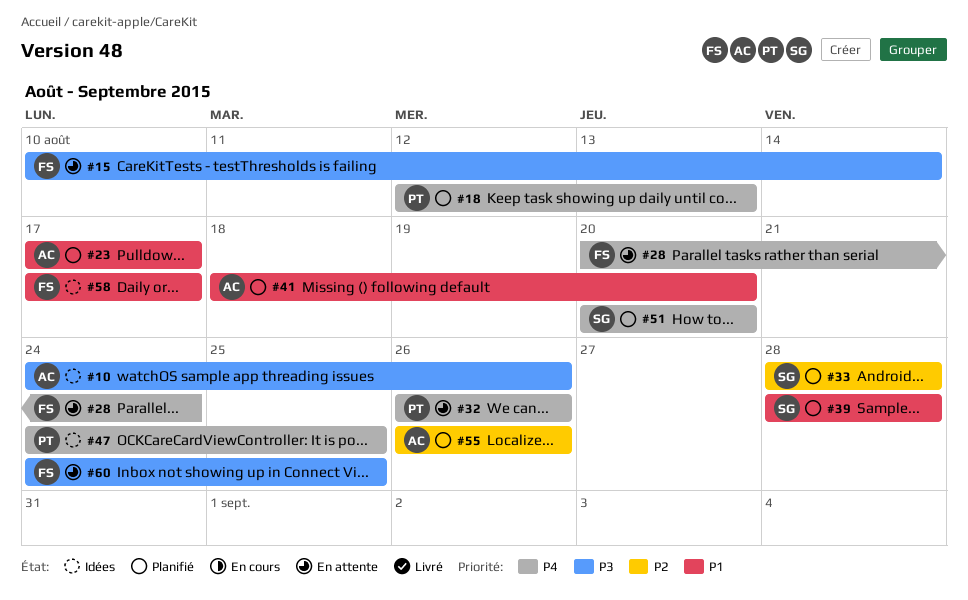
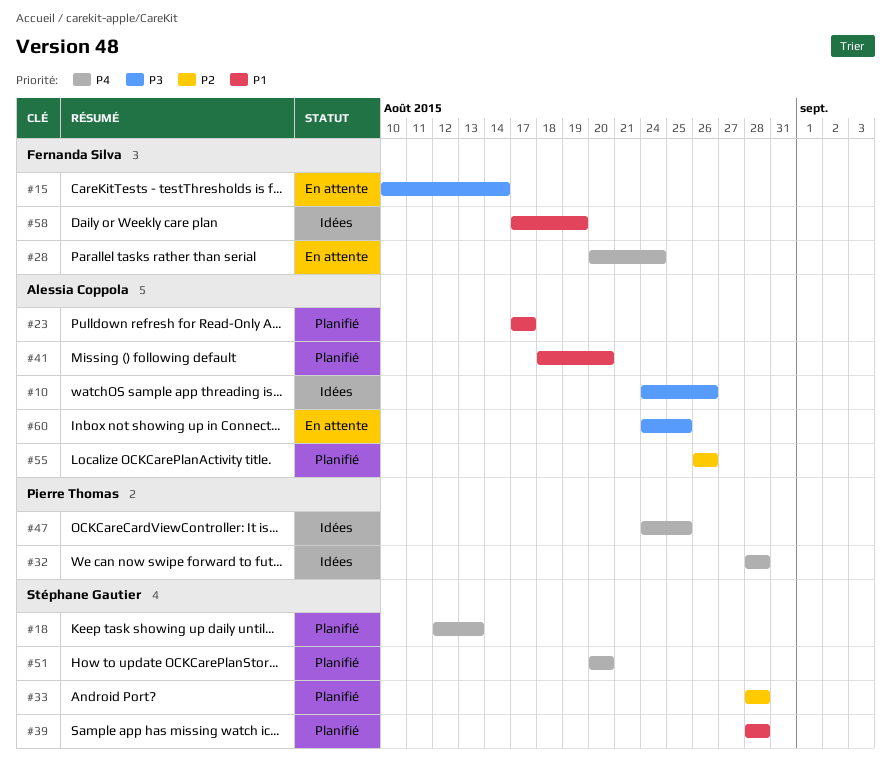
#18, owner: Pierre Thomas -> Stéphane Gautier
#32, status: En attente -> Idées
#32, start: Aug 26 -> Aug 28
#32, due: Aug 26 -> Aug 28
#58, due: Aug 17 -> Aug 19
#60, owner: Fernanda Silva -> Alessia Coppola

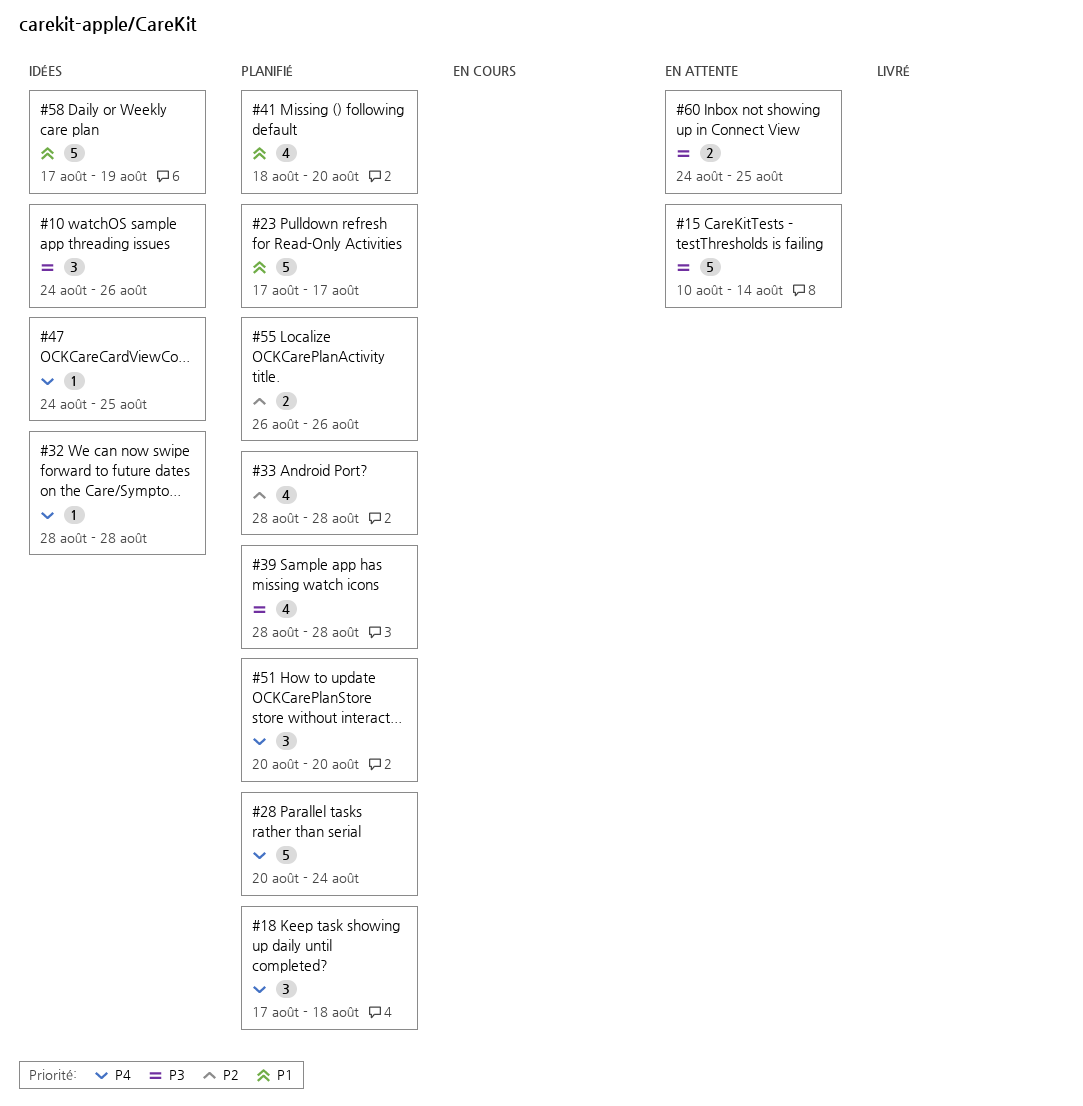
#18, start: Aug 12 -> Aug 17
#18, due: Aug 13 -> Aug 18
#28, status: En attente -> Planifié
#39, priority: P1 -> P3

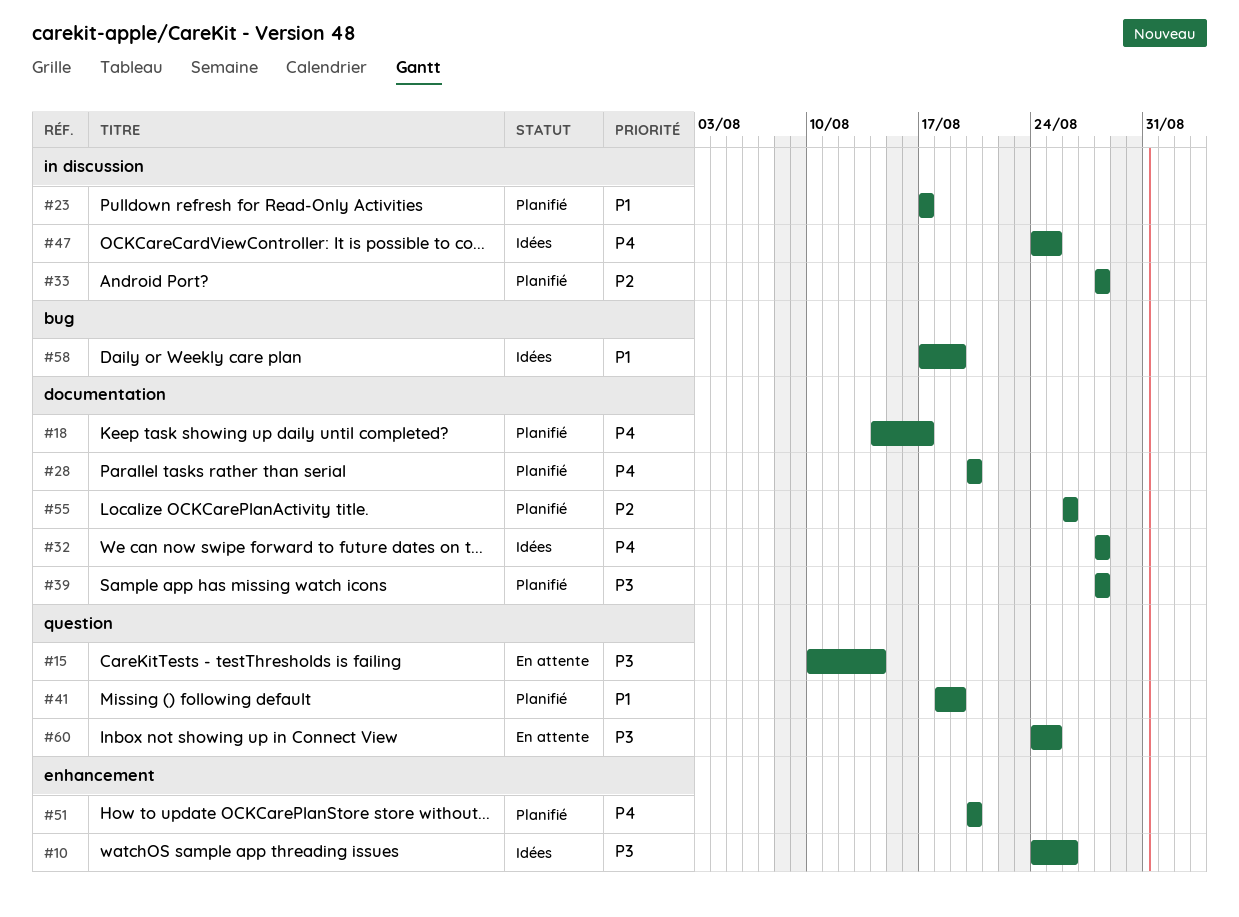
#18, start: Aug 17 -> Aug 14
#18, due: Aug 18 -> Aug 17
#28, due: Aug 24 -> Aug 20
#41, due: Aug 20 -> Aug 19

